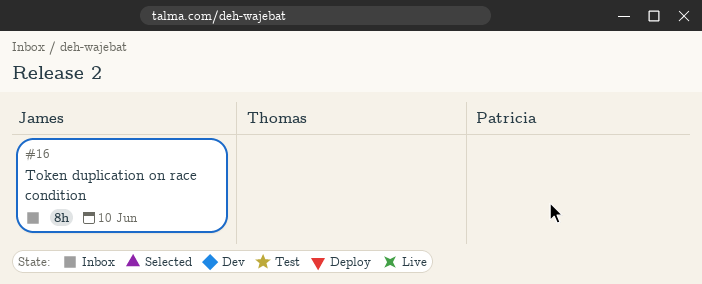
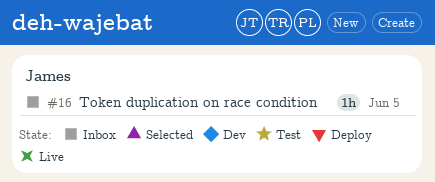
#16, estimate: 8h -> 1h
#16, due: Jun 10 -> Jun 5

